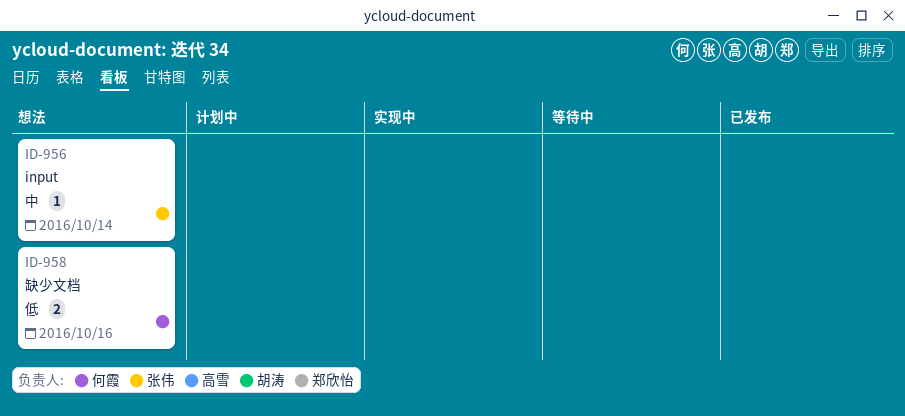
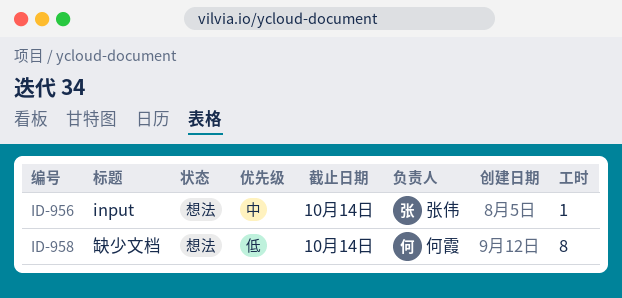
ID-958, estimate: 2 -> 8
ID-958, due: Oct 16 -> Oct 14

